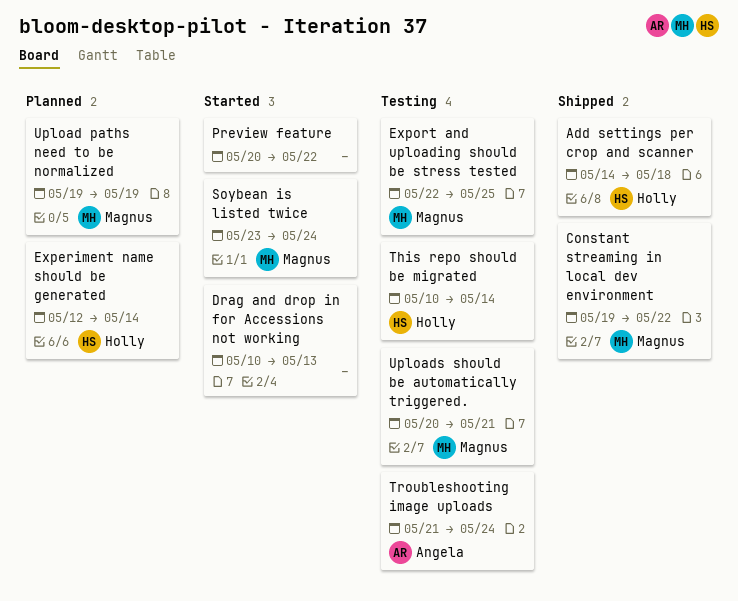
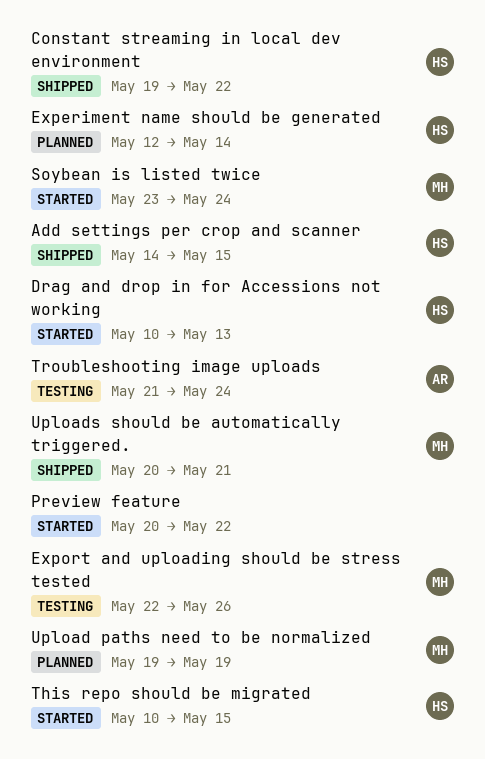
Add settings per crop and scanner, due: May 18 -> May 15
Constant streaming in local dev environment, owner: Magnus -> Holly
Drag and drop in for Accessions not working, owner: none -> Holly
Export and uploading should be stress tested, due: May 25 -> May 26
This repo should be migrated, status: Testing -> Started
This repo should be migrated, due: May 14 -> May 15
Uploads should be automatically triggered., status: Testing -> Shipped

